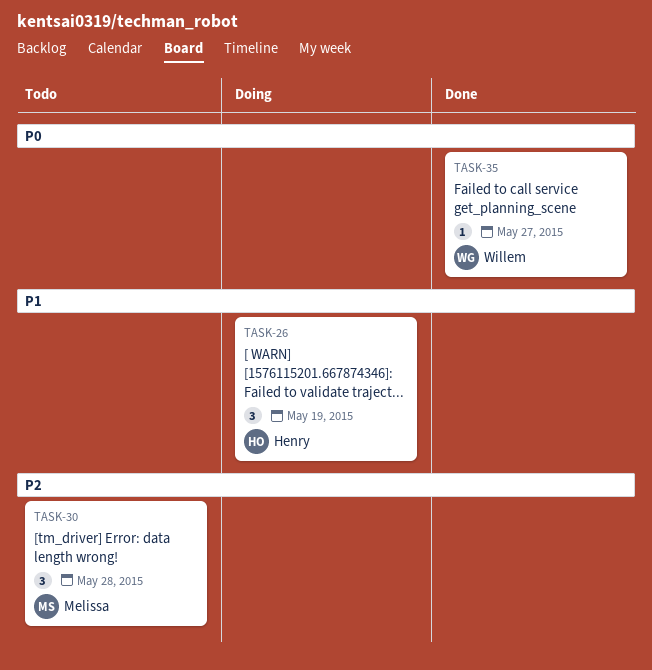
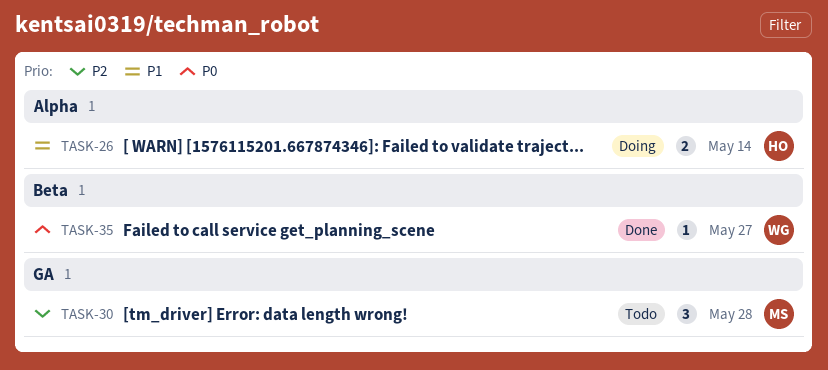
TASK-26, estimate: 3 -> 2
TASK-26, due: May 19 -> May 14

